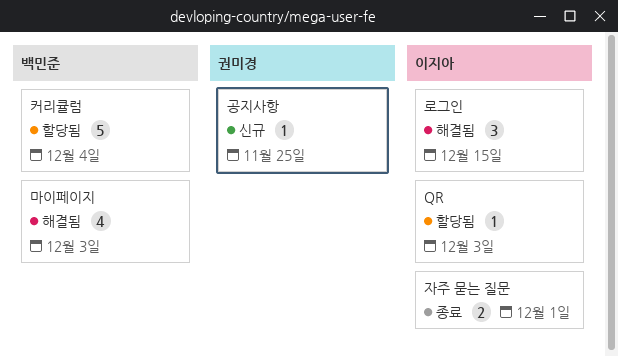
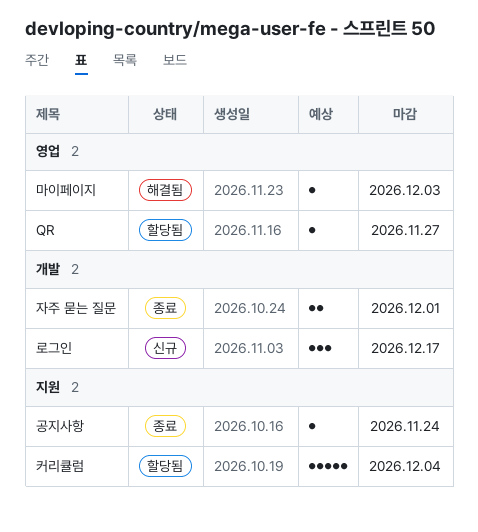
QR, due: Dec 3 -> Nov 27
공지사항, status: 신규 -> 종료
공지사항, due: Nov 25 -> Nov 24
로그인, status: 해결됨 -> 신규
로그인, due: Dec 15 -> Dec 17
마이페이지, estimate: 4 -> 1

